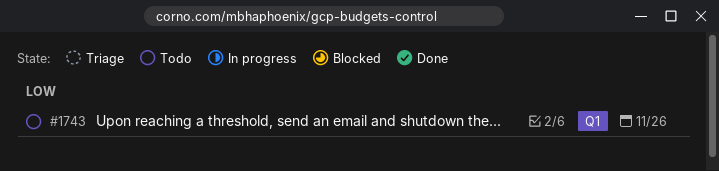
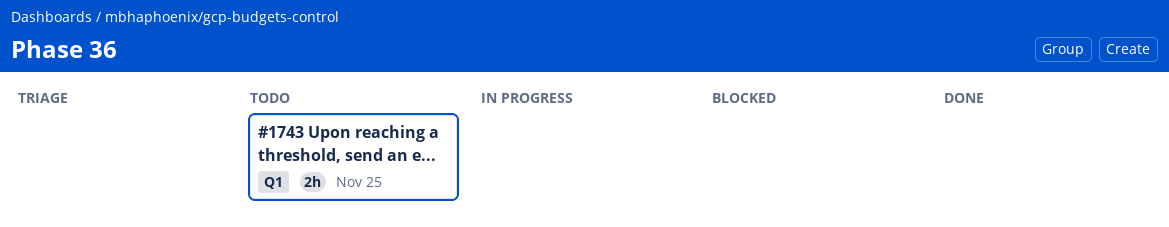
#1743, due: Nov 26 -> Nov 25

